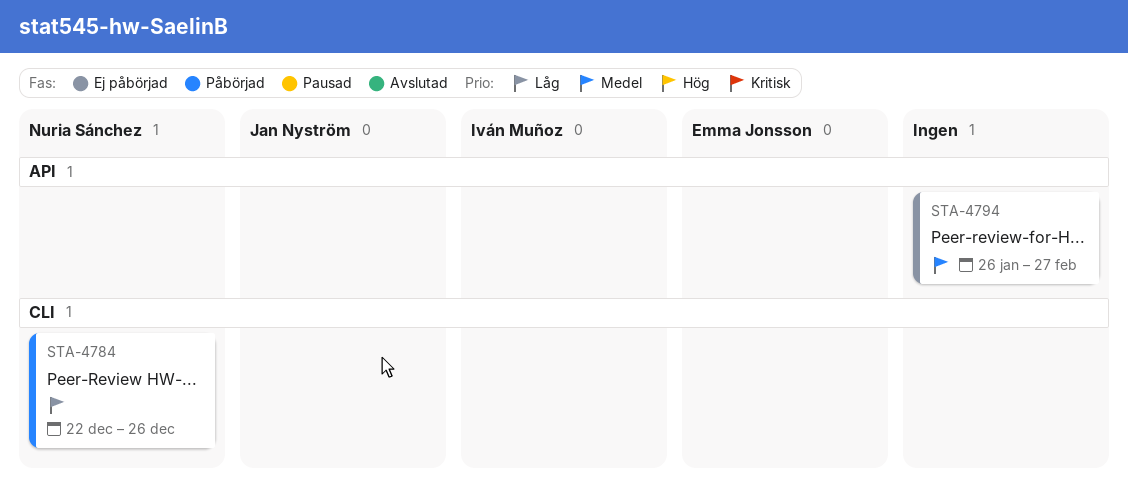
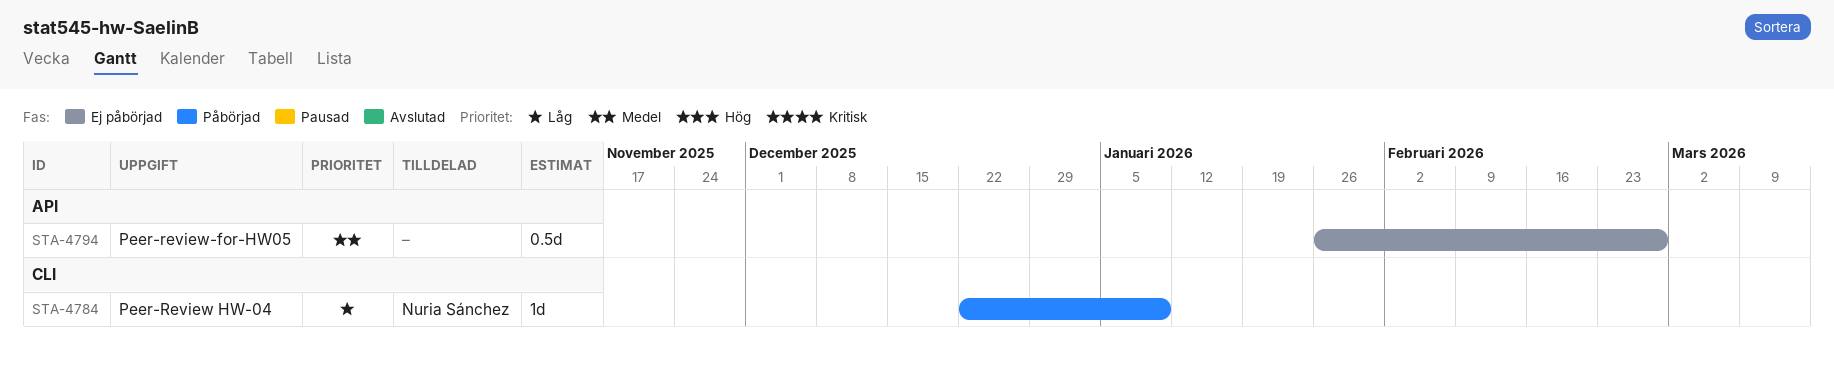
STA-4784, due: Dec 26 -> Jan 9

